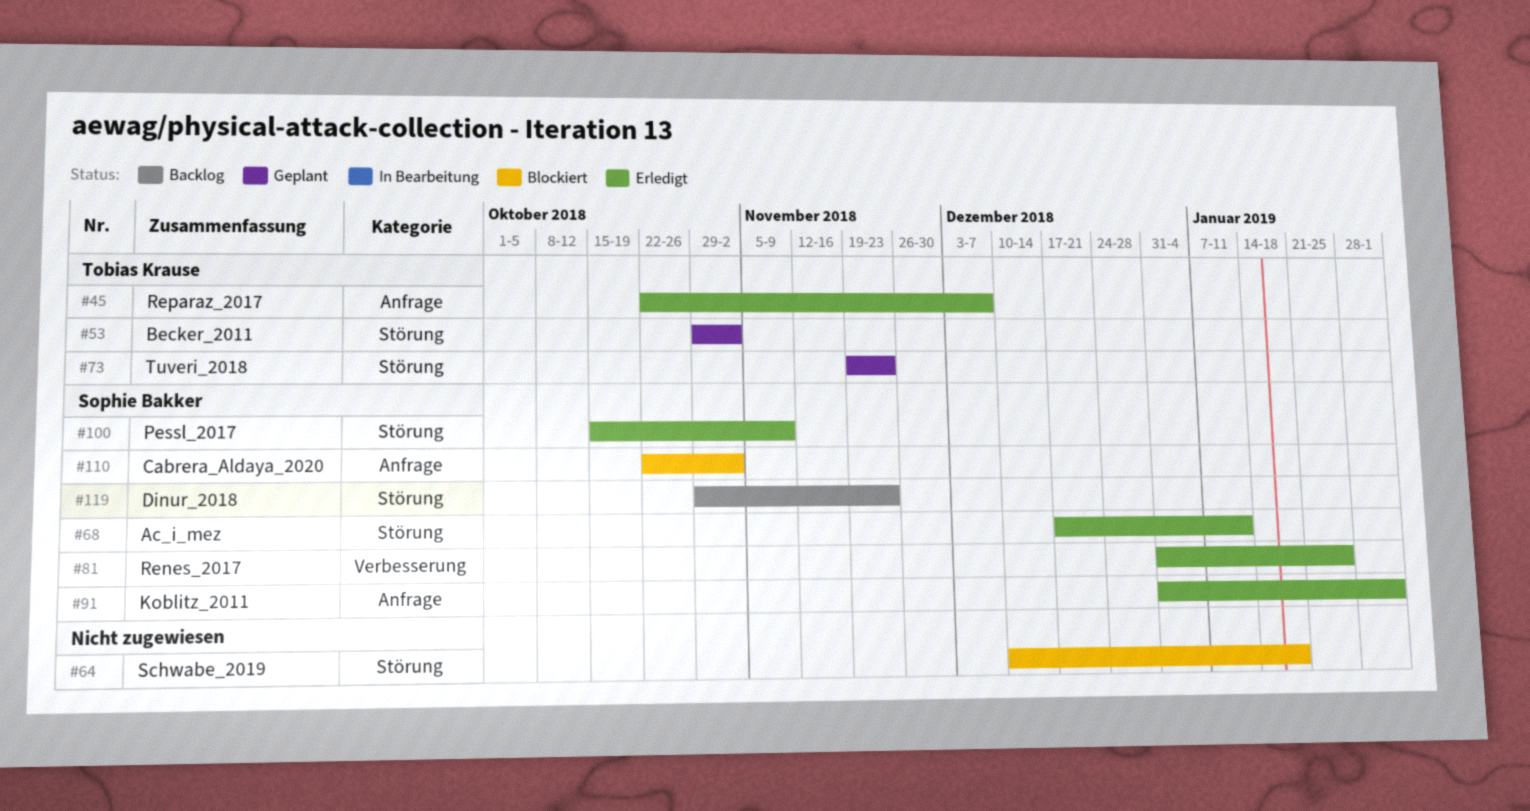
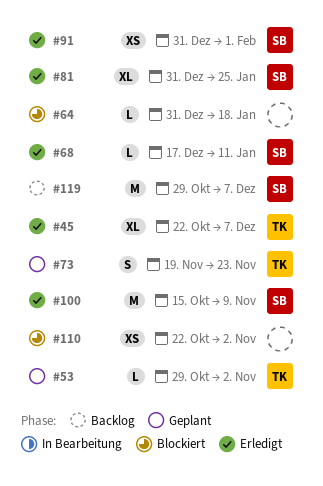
#64, start: Dec 10 -> Dec 31
#110, owner: Sophie Bakker -> none
#119, due: Nov 23 -> Dec 7

